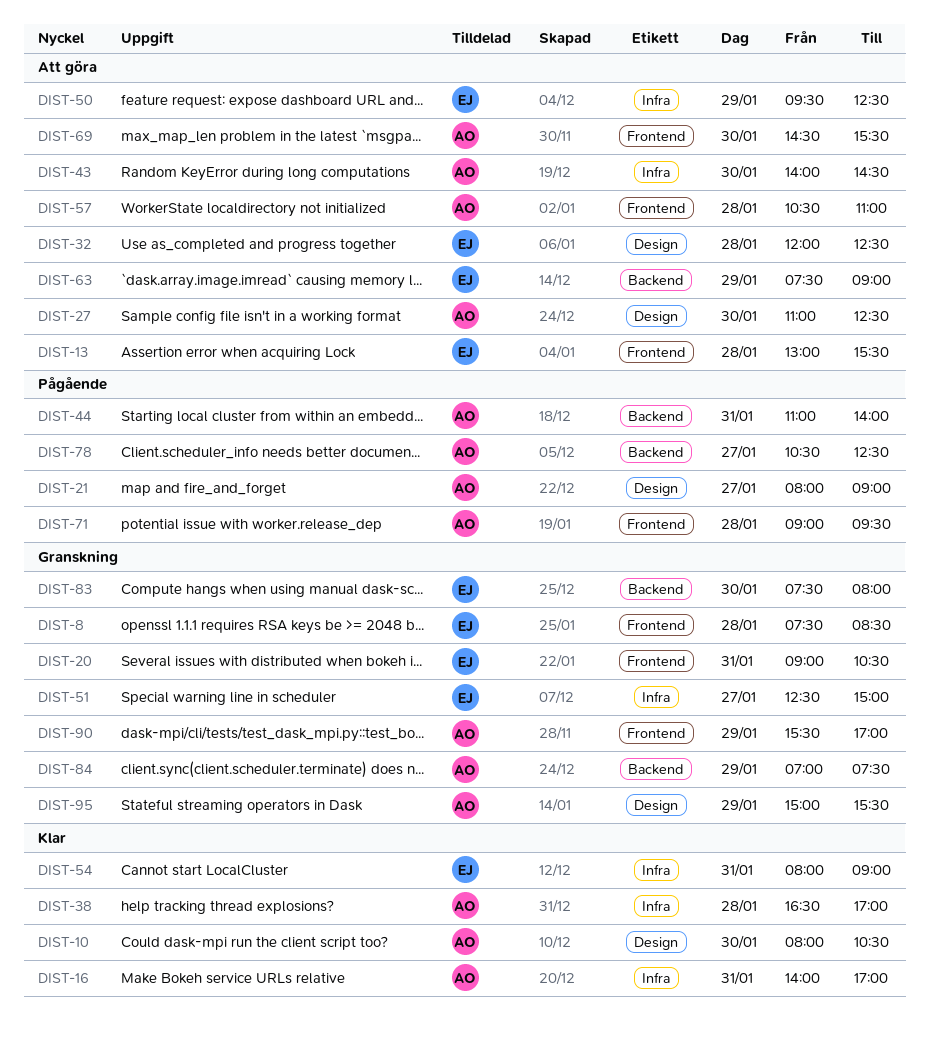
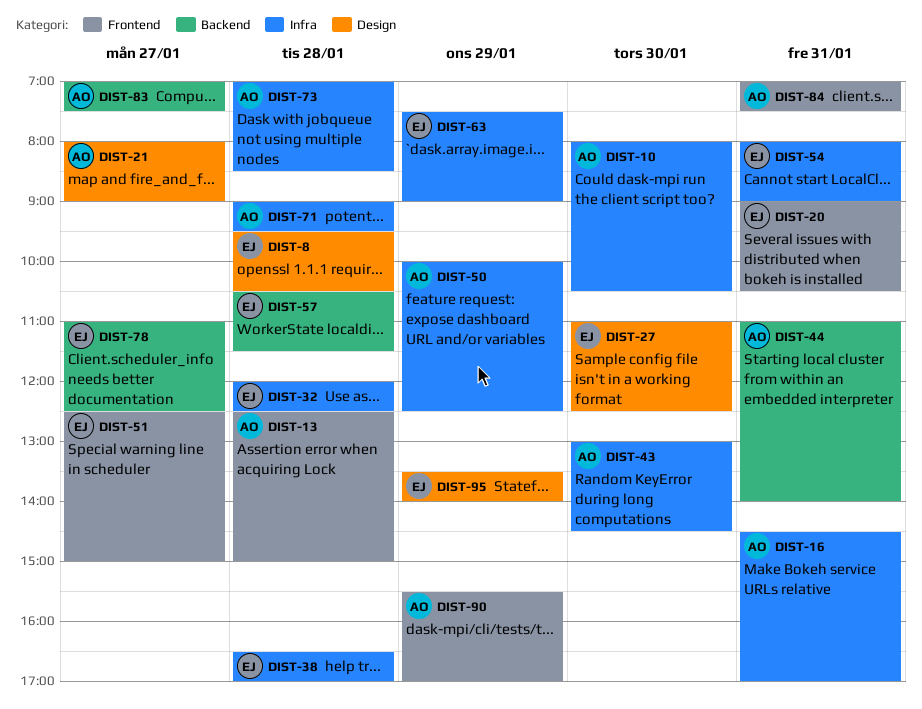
DIST-8, label: Frontend -> Design
DIST-8, begins: 07:30 -> 09:30
DIST-8, ends: 08:30 -> 10:30
DIST-10, label: Design -> Infra
DIST-13, owner: EJ -> AO
DIST-13, begins: 13:00 -> 12:30
DIST-13, ends: 15:30 -> 15:00
DIST-16, begins: 14:00 -> 14:30
DIST-27, owner: AO -> EJ
DIST-32, label: Design -> Infra
DIST-38, owner: AO -> EJ
DIST-43, begins: 14:00 -> 13:00
DIST-50, owner: EJ -> AO
DIST-50, begins: 09:30 -> 10:00
DIST-51, label: Infra -> Frontend
DIST-57, owner: AO -> EJ
DIST-57, label: Frontend -> Backend
DIST-57, ends: 11:00 -> 11:30
DIST-63, label: Backend -> Infra
DIST-69: present -> none
DIST-71, label: Frontend -> Infra
DIST-73: none -> present
DIST-78, owner: AO -> EJ
DIST-78, begins: 10:30 -> 11:00
DIST-83, owner: EJ -> AO
DIST-83, day: Jan 30 -> Jan 27
DIST-83, begins: 07:30 -> 07:00
DIST-83, ends: 08:00 -> 07:30
DIST-84, label: Backend -> Frontend
DIST-84, day: Jan 29 -> Jan 31
DIST-95, owner: AO -> EJ
DIST-95, begins: 15:00 -> 13:30
DIST-95, ends: 15:30 -> 14:00

